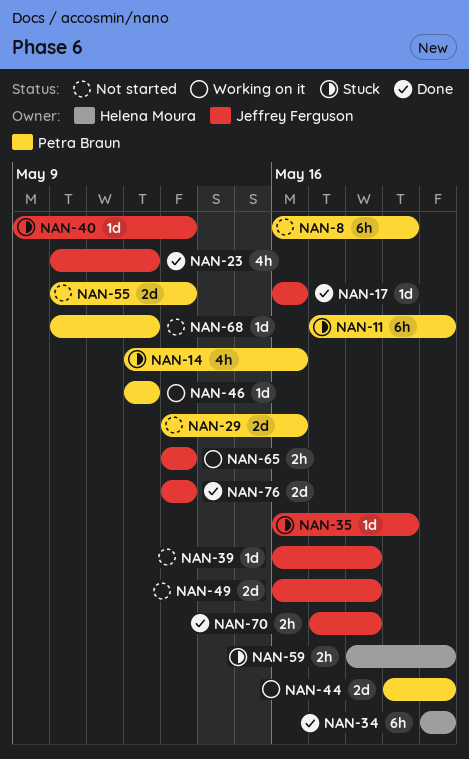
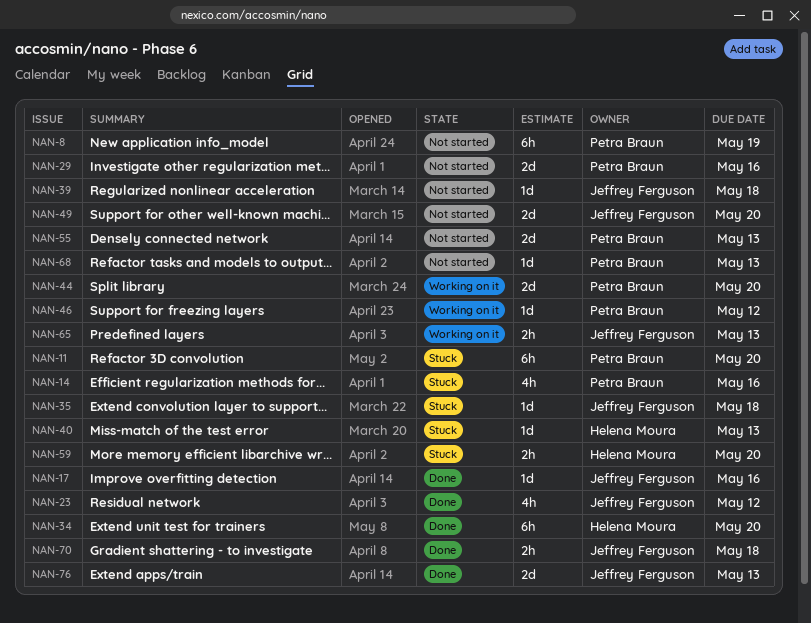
NAN-35, due: May 19 -> May 18
NAN-40, owner: Jeffrey Ferguson -> Helena Moura
NAN-49, due: May 18 -> May 20
NAN-68, due: May 12 -> May 13

